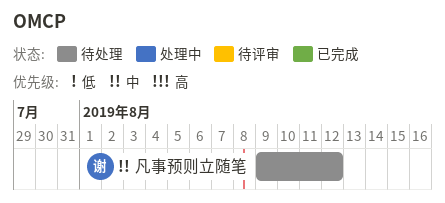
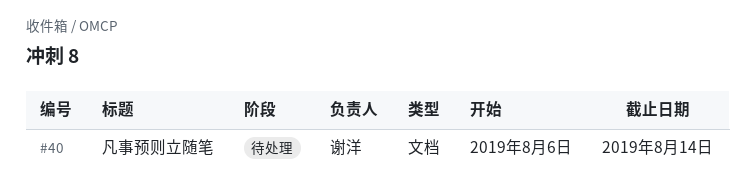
凡事预则立随笔, start: Aug 9 -> Aug 6
凡事预则立随笔, due: Aug 12 -> Aug 14

